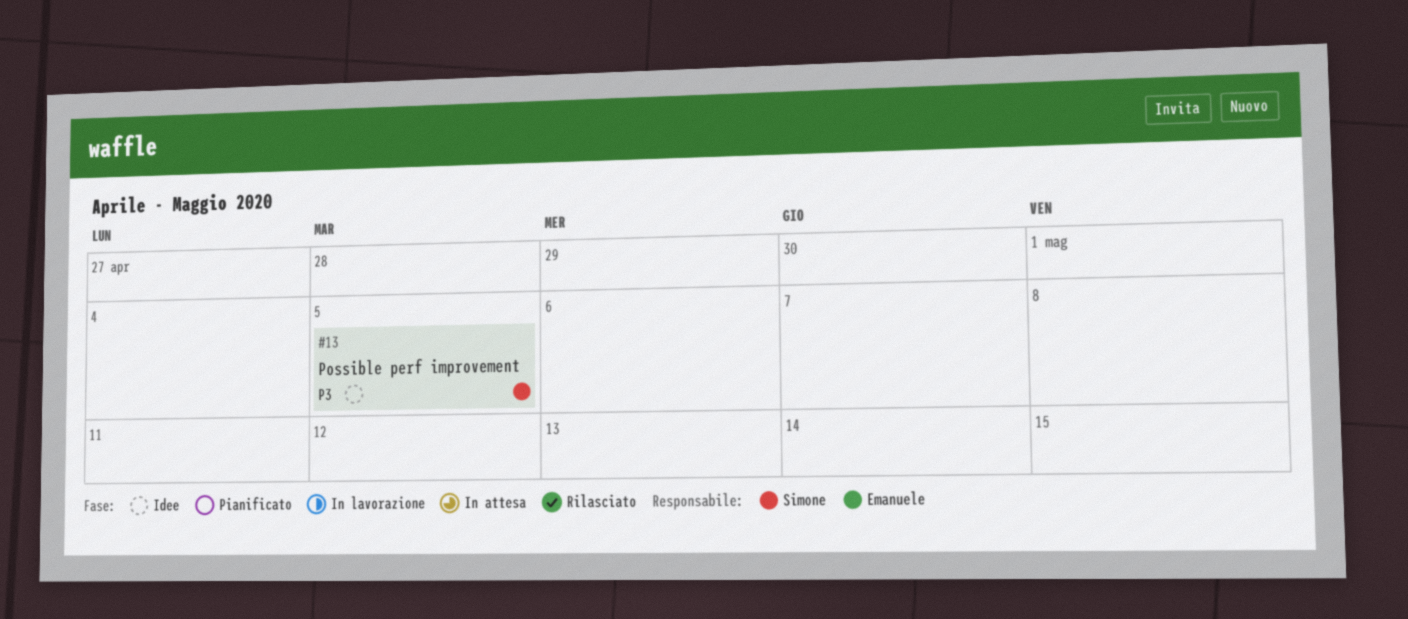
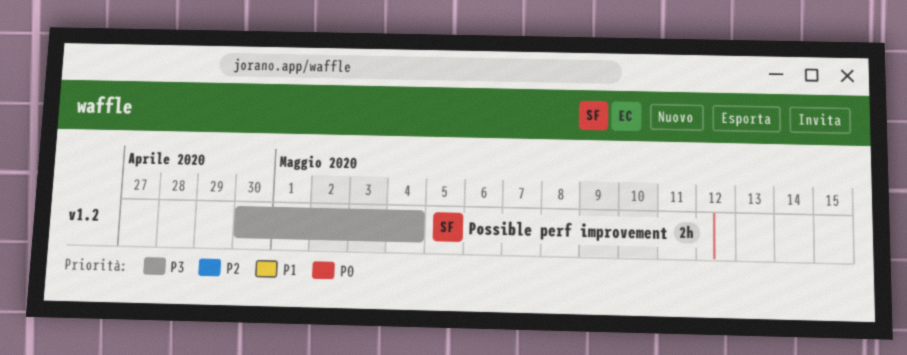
Possible perf improvement, due: May 5 -> May 4

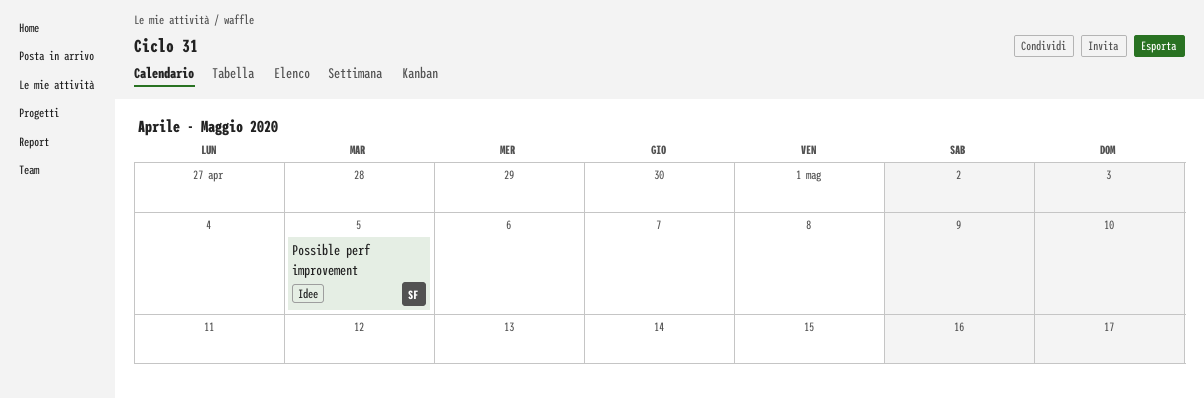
Possible perf improvement, due: May 4 -> May 5

